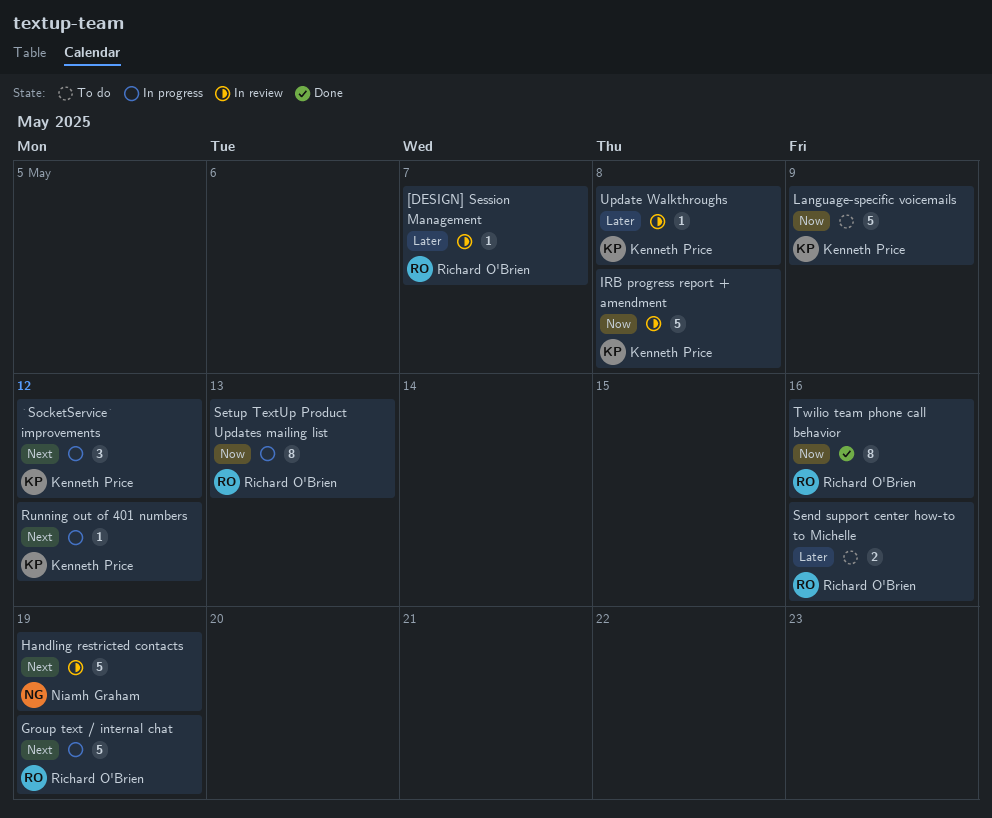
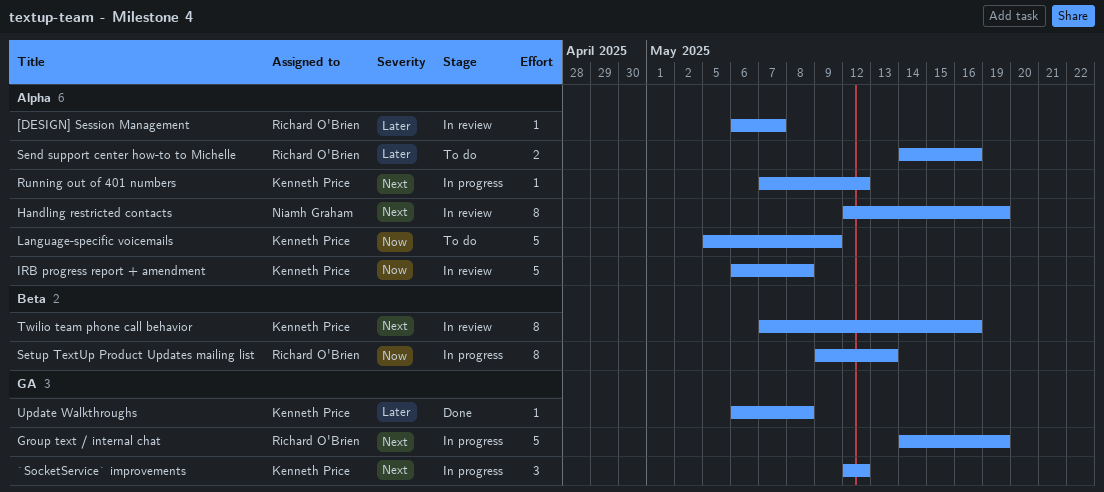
Handling restricted contacts, estimate: 5 -> 8
Twilio team phone call behavior, status: Done -> In review
Twilio team phone call behavior, owner: Richard O'Brien -> Kenneth Price
Twilio team phone call behavior, priority: Now -> Next
Update Walkthroughs, status: In review -> Done

